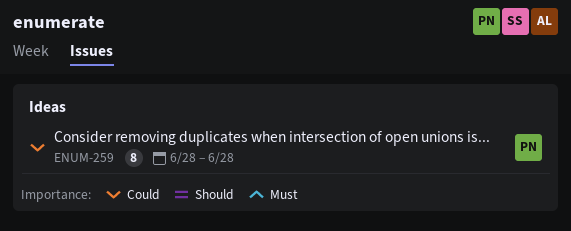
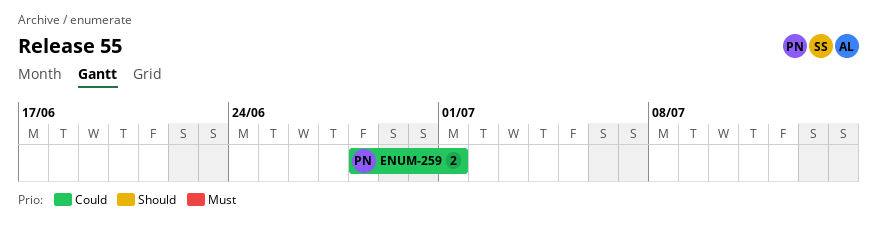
ENUM-259, estimate: 8 -> 2
ENUM-259, due: Jun 28 -> Jul 1

